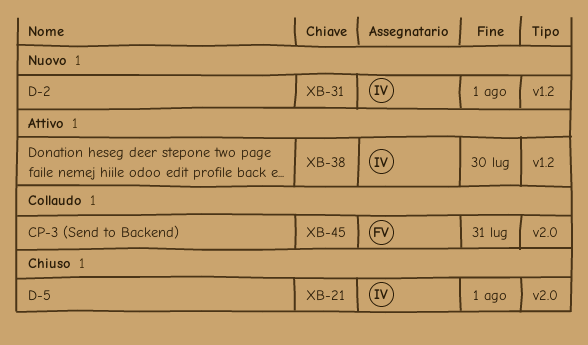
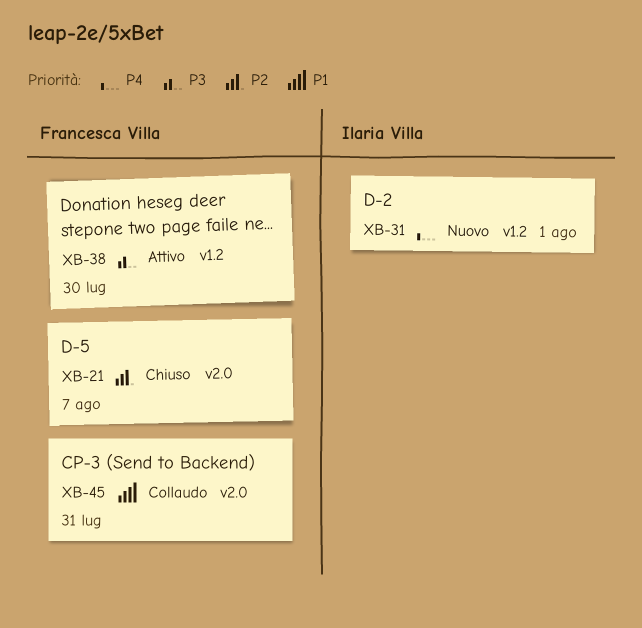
XB-21, owner: Ilaria Villa -> Francesca Villa
XB-21, due: Aug 1 -> Aug 7
XB-38, owner: Ilaria Villa -> Francesca Villa

